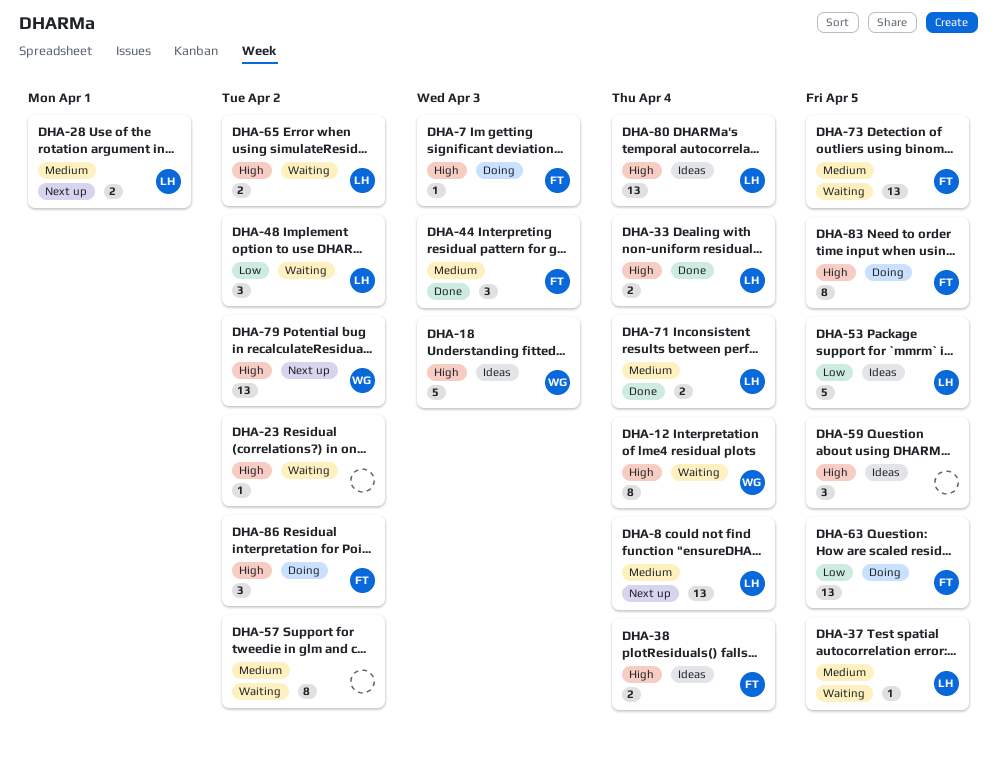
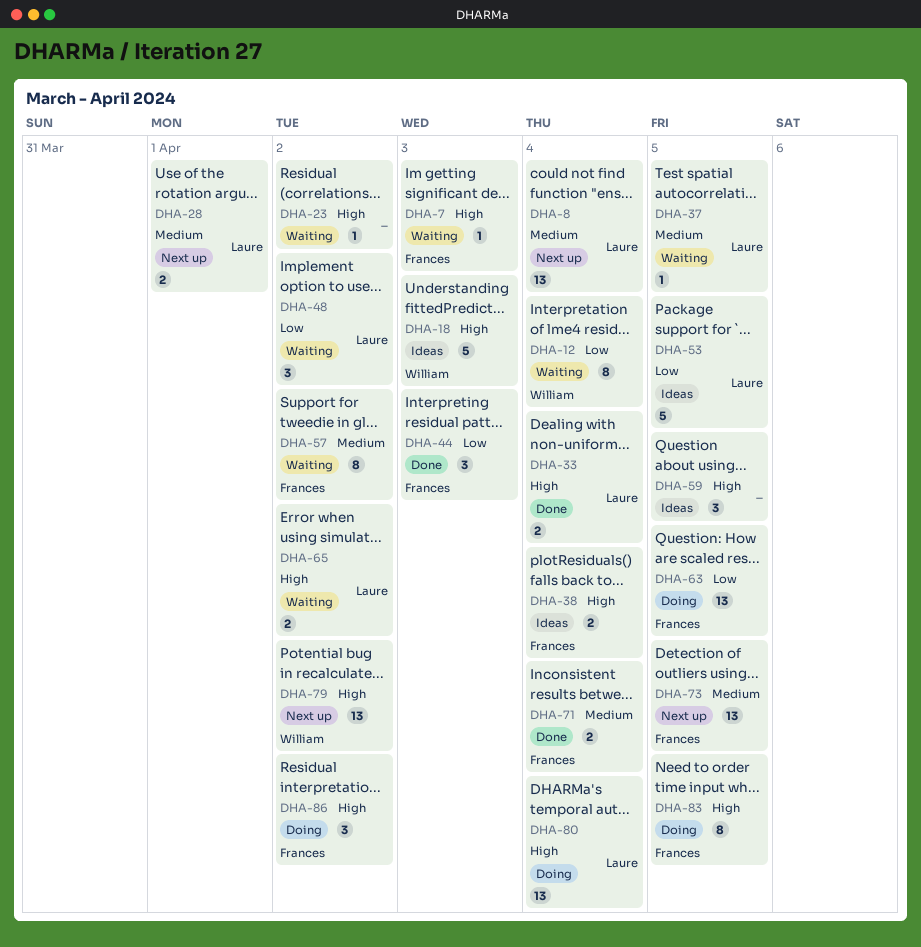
DHA-7, status: Doing -> Waiting
DHA-12, priority: High -> Low
DHA-44, priority: Medium -> Low
DHA-57, owner: none -> Frances
DHA-71, owner: Laure -> Frances
DHA-73, status: Waiting -> Next up
DHA-80, status: Ideas -> Doing

